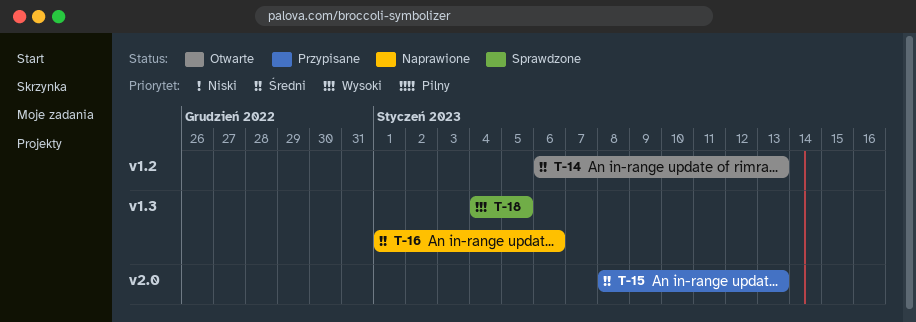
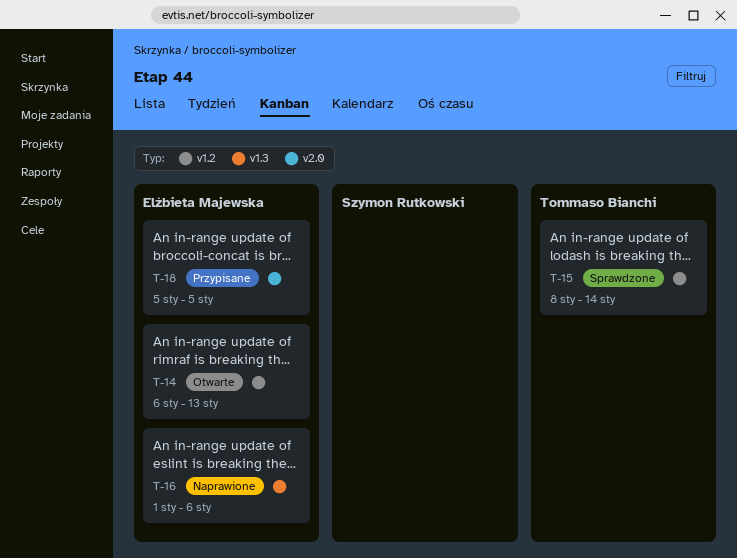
T-15, status: Przypisane -> Sprawdzone
T-15, label: v2.0 -> v1.2
T-15, due: Jan 13 -> Jan 14
T-18, status: Sprawdzone -> Przypisane
T-18, label: v1.3 -> v2.0
T-18, start: Jan 4 -> Jan 5

